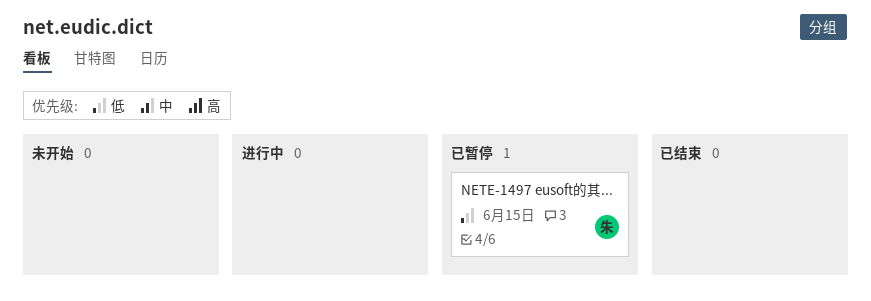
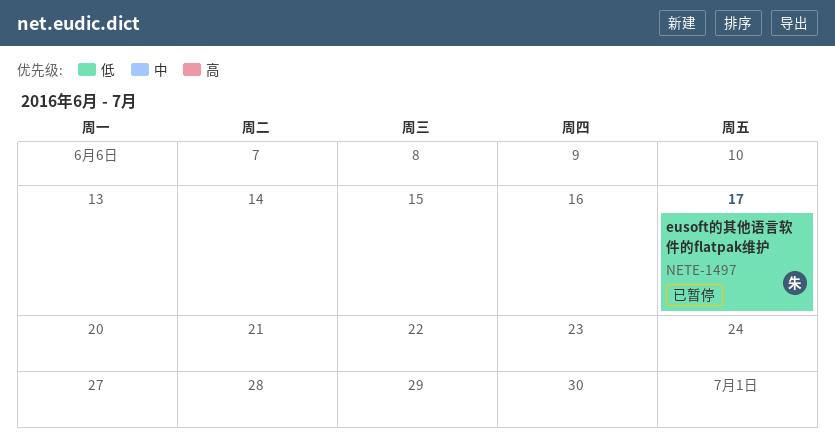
NETE-1497, due: Jun 15 -> Jun 17

